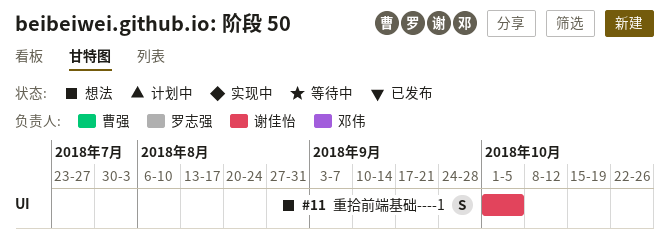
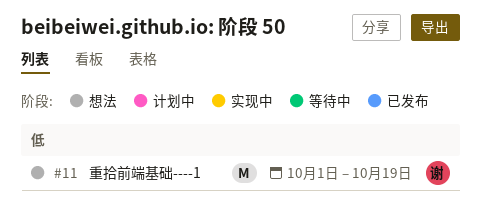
#11, estimate: S -> M
#11, due: Oct 5 -> Oct 19

